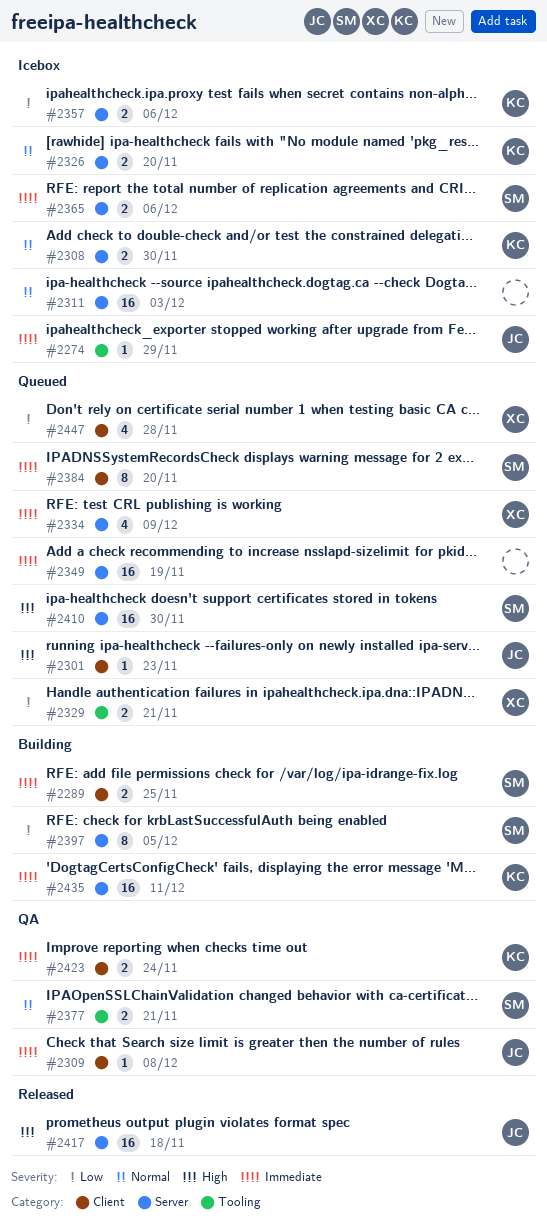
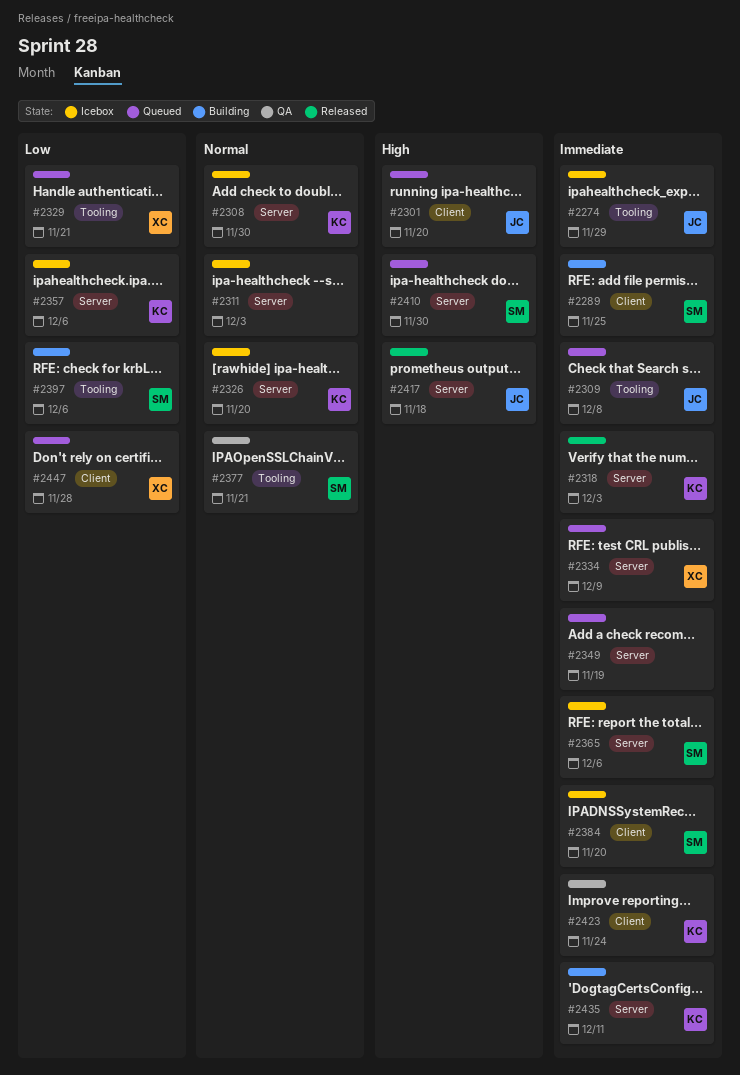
#2301, due: Nov 23 -> Nov 20
#2309, status: QA -> Queued
#2309, label: Client -> Tooling
#2318: none -> present
#2384, status: Queued -> Icebox
#2397, label: Server -> Tooling
#2397, due: Dec 5 -> Dec 6

